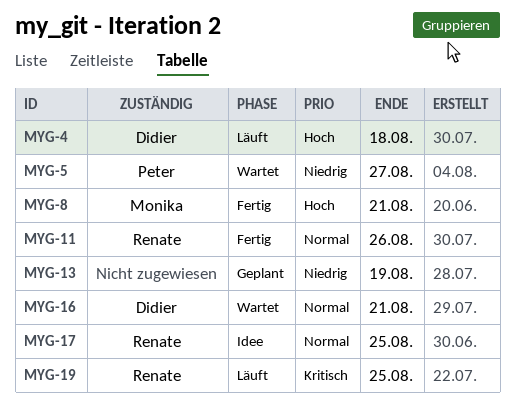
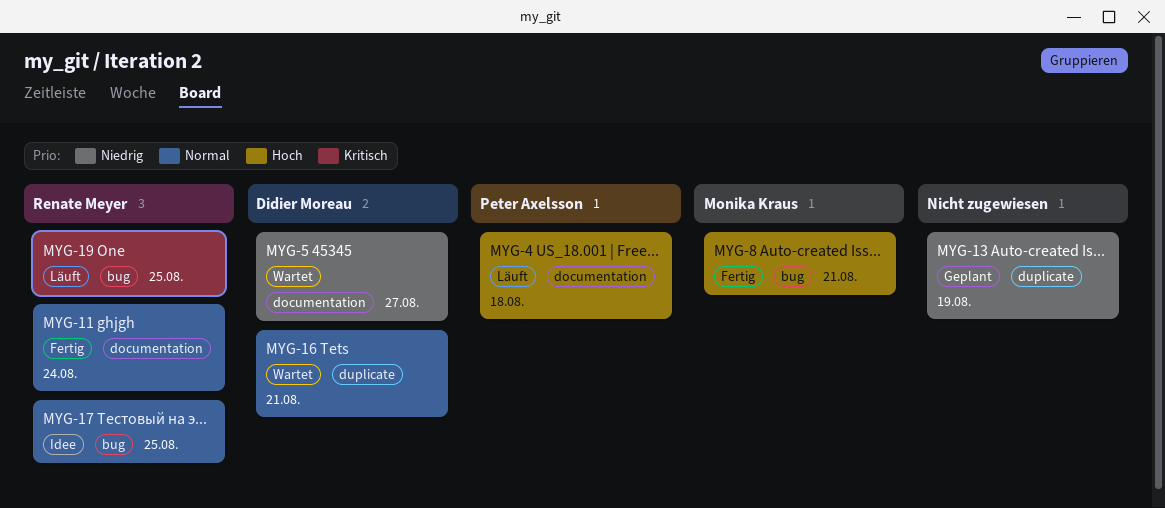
MYG-4, owner: Didier Moreau -> Peter Axelsson
MYG-5, owner: Peter Axelsson -> Didier Moreau
MYG-11, due: Aug 26 -> Aug 24

